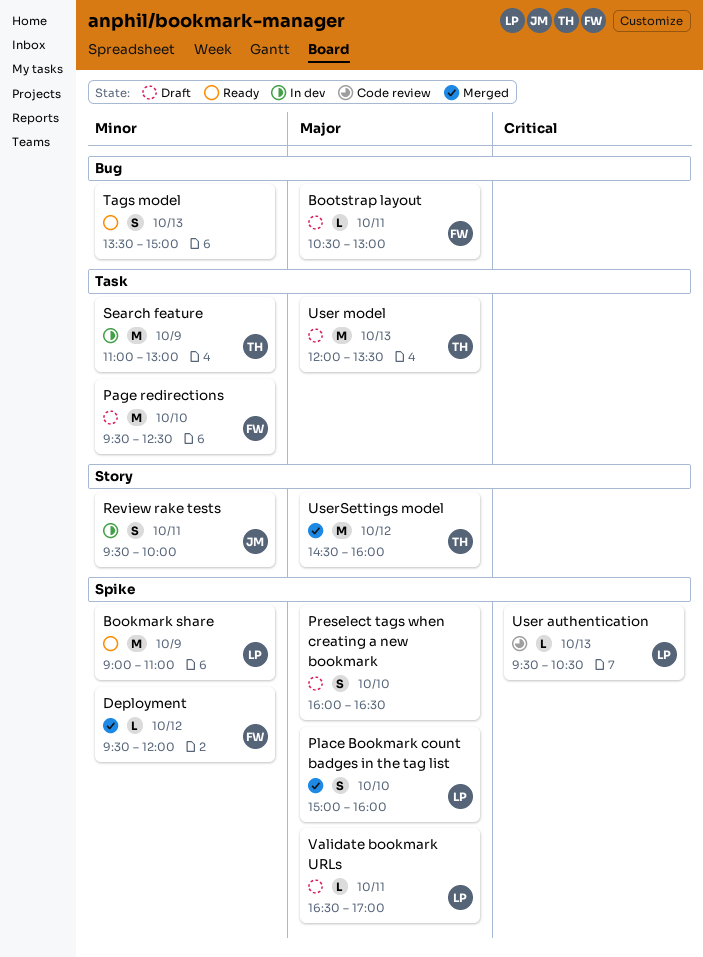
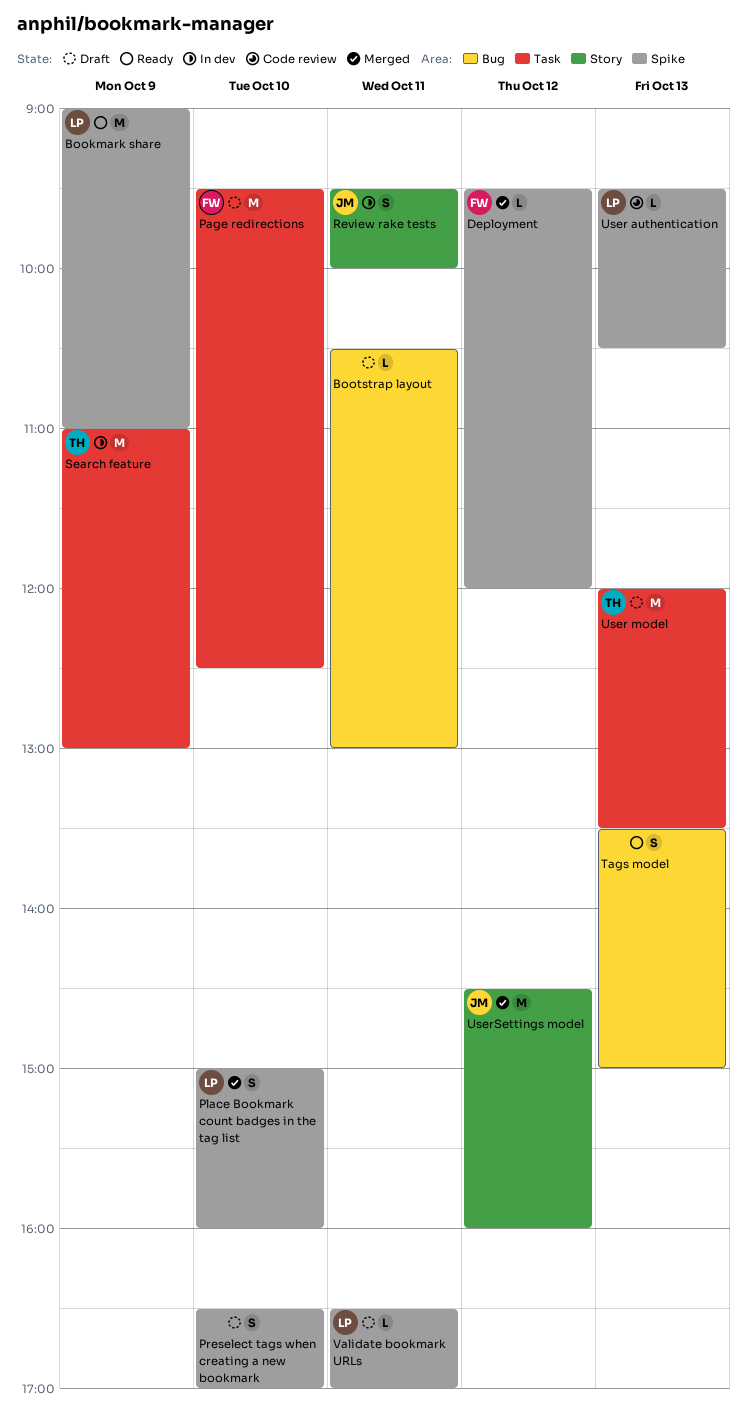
Bootstrap layout, owner: FW -> none
Preselect tags when creating a new bookmark, begins: 16:00 -> 16:30
Preselect tags when creating a new bookmark, ends: 16:30 -> 17:00
UserSettings model, owner: TH -> JM

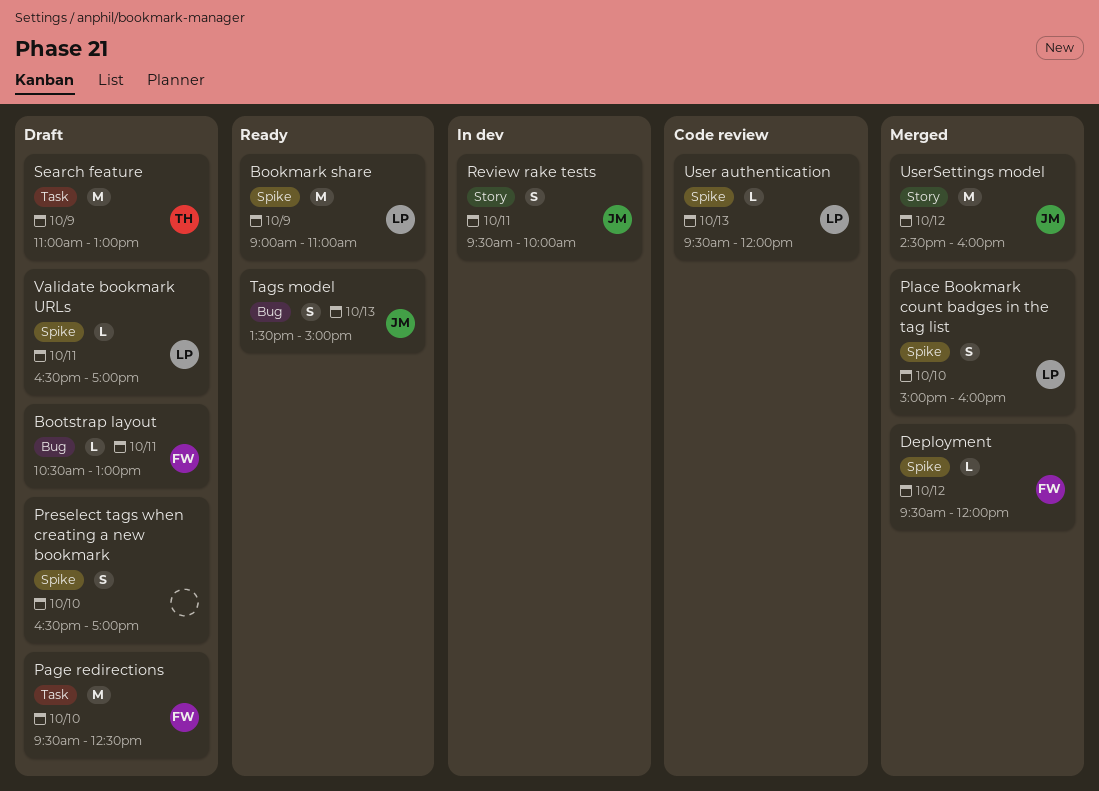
Bootstrap layout, owner: none -> FW
Search feature, status: In dev -> Draft
Tags model, owner: none -> JM
User authentication, ends: 10:30 -> 12:00
User model: present -> none

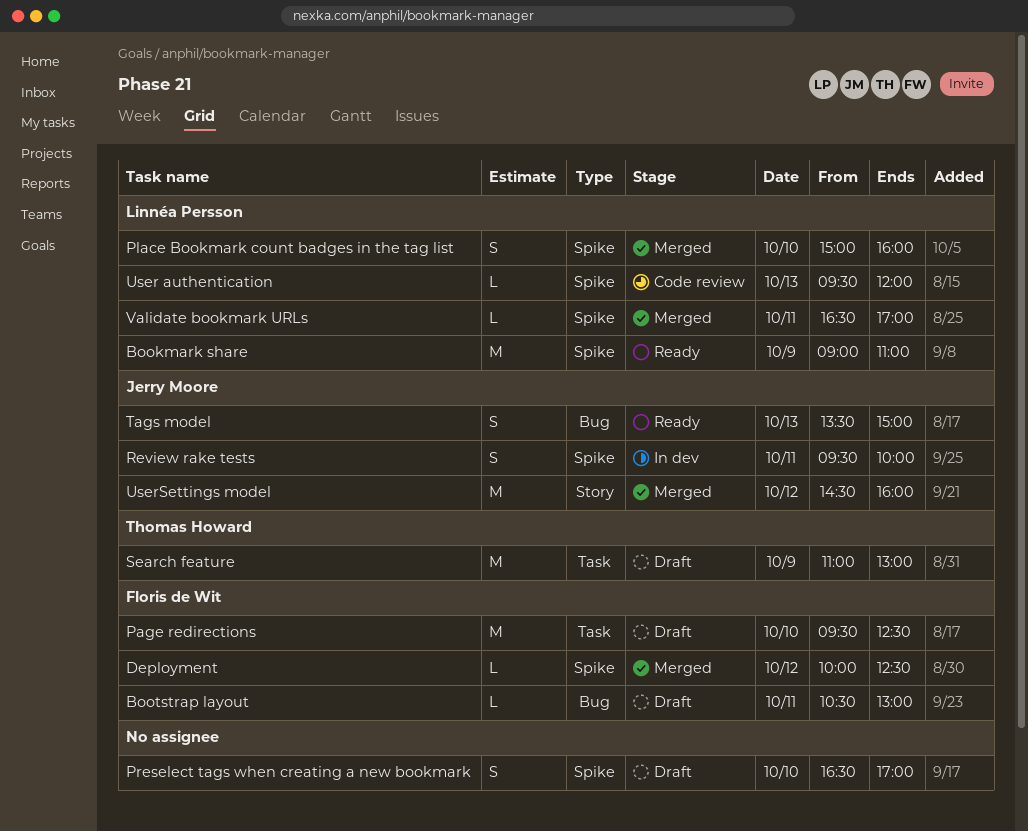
Deployment, begins: 09:30 -> 10:00
Deployment, ends: 12:00 -> 12:30
Review rake tests, label: Story -> Spike
Validate bookmark URLs, status: Draft -> Merged

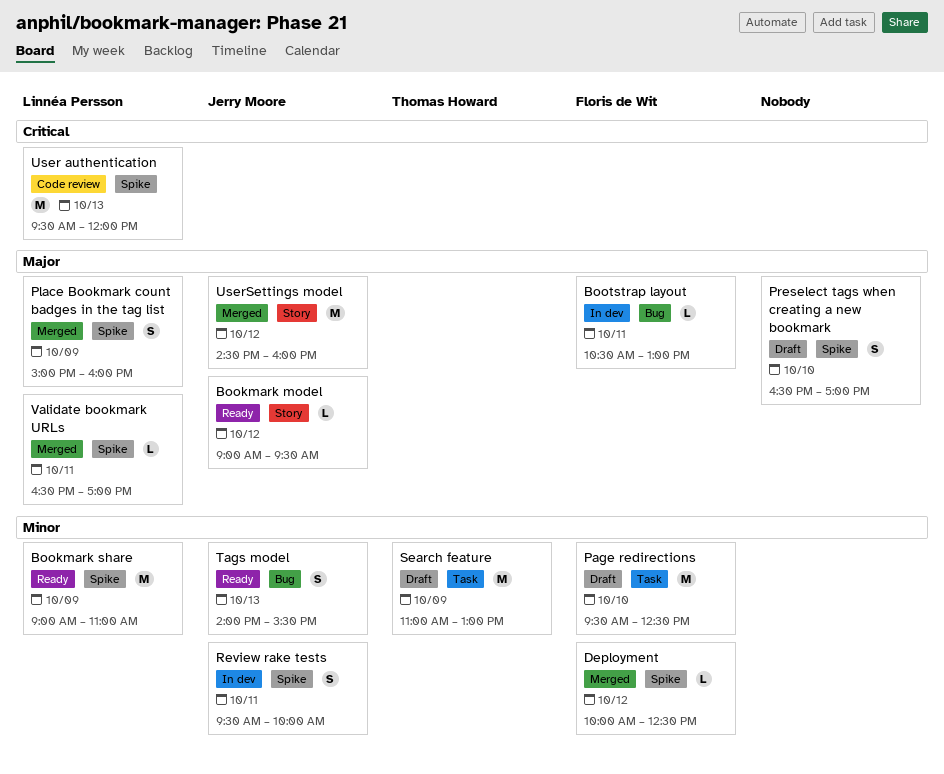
Bookmark model: none -> present
Bootstrap layout, status: Draft -> In dev
Place Bookmark count badges in the tag list, day: Oct 10 -> Oct 9
Tags model, begins: 13:30 -> 14:00
Tags model, ends: 15:00 -> 15:30
User authentication, estimate: L -> M

